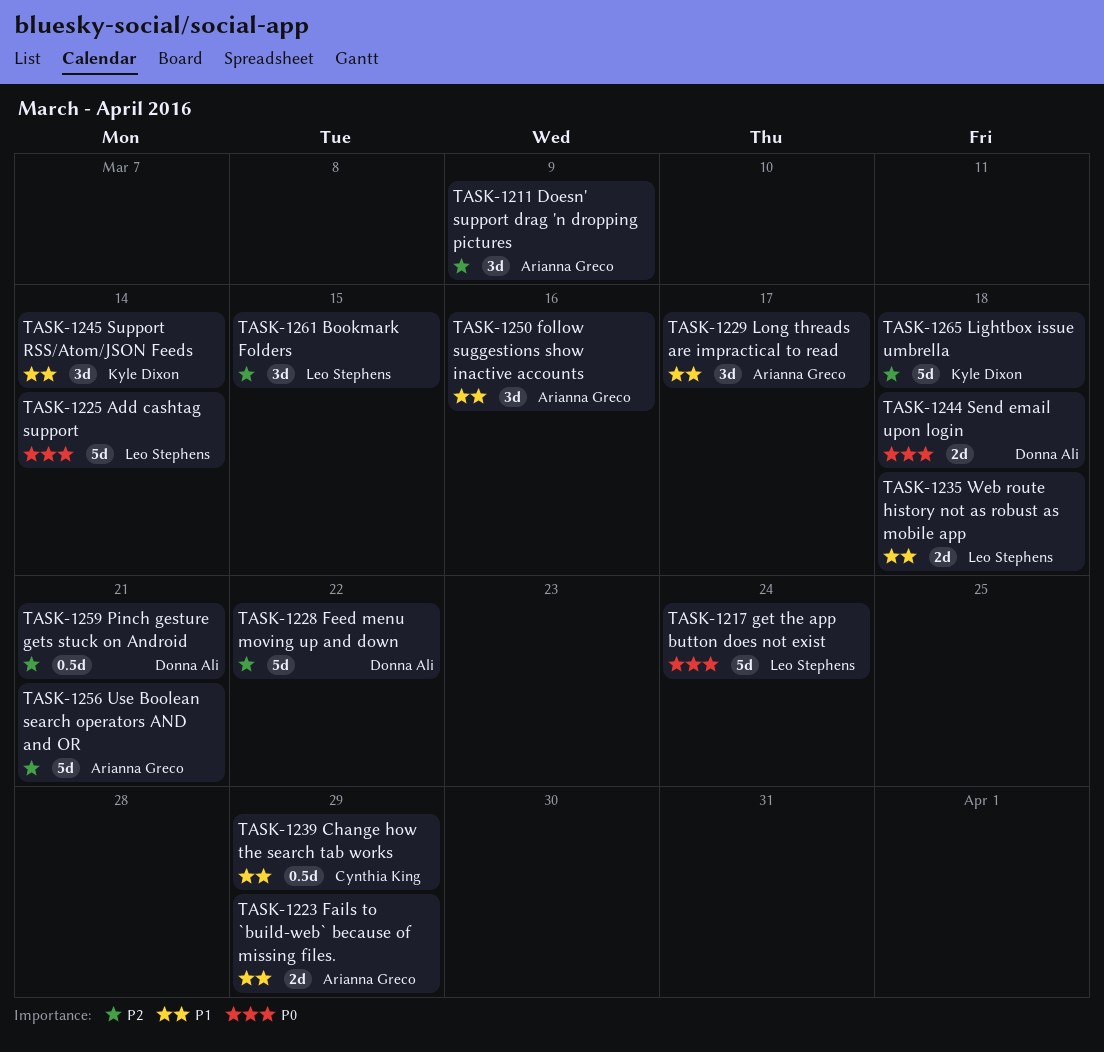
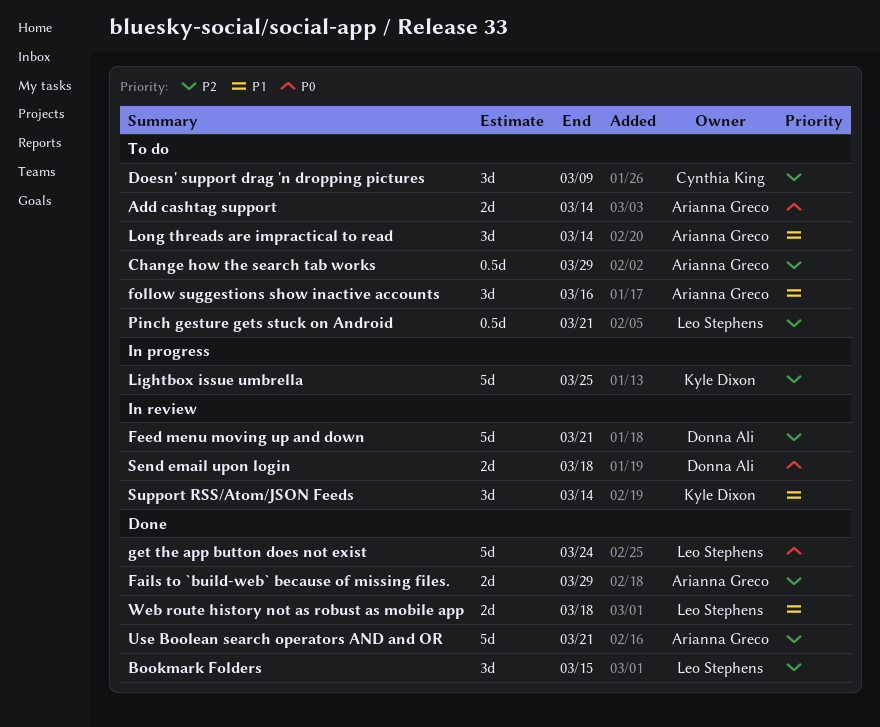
Add cashtag support, owner: Leo Stephens -> Arianna Greco
Add cashtag support, estimate: 5d -> 2d
Change how the search tab works, owner: Cynthia King -> Arianna Greco
Change how the search tab works, priority: P1 -> P2
Doesn' support drag 'n dropping pictures, owner: Arianna Greco -> Cynthia King
Fails to `build-web` because of missing files., priority: P1 -> P2
Feed menu moving up and down, due: Mar 22 -> Mar 21
Lightbox issue umbrella, due: Mar 18 -> Mar 25
Long threads are impractical to read, due: Mar 17 -> Mar 14
Pinch gesture gets stuck on Android, owner: Donna Ali -> Leo Stephens

